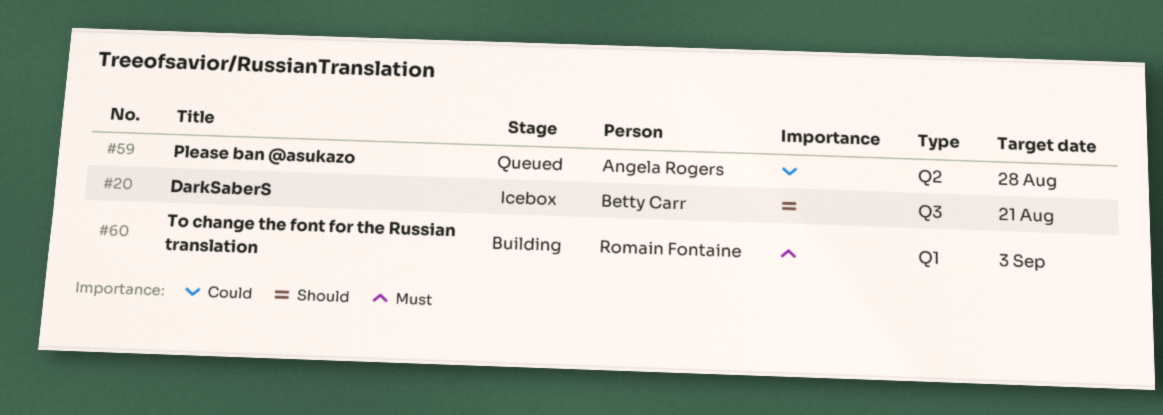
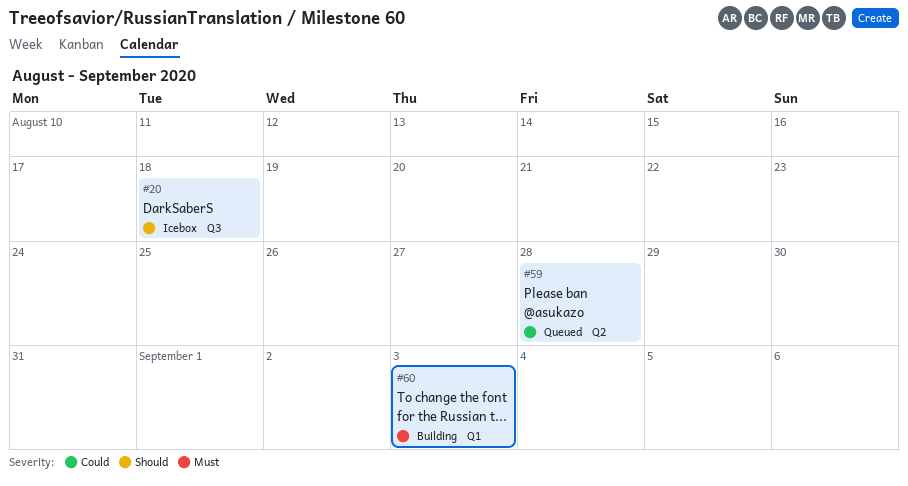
#20, due: Aug 21 -> Aug 18

